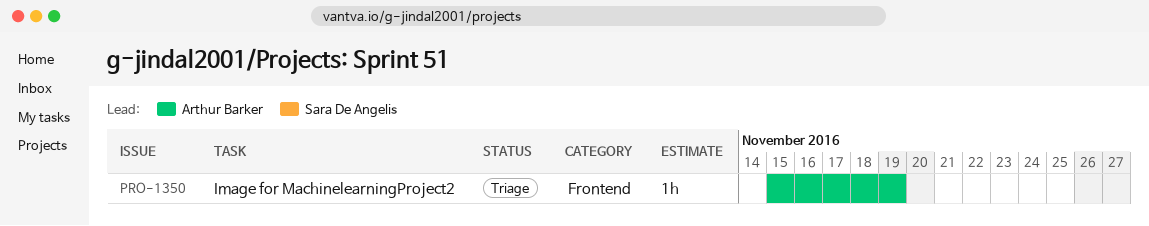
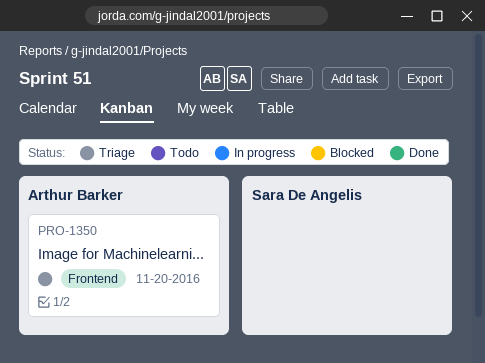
PRO-1350, due: Nov 19 -> Nov 20

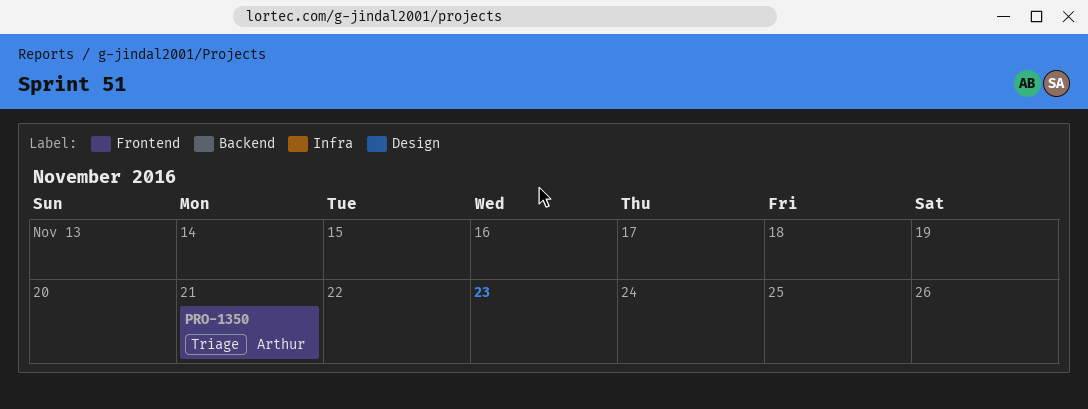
PRO-1350, due: Nov 20 -> Nov 21

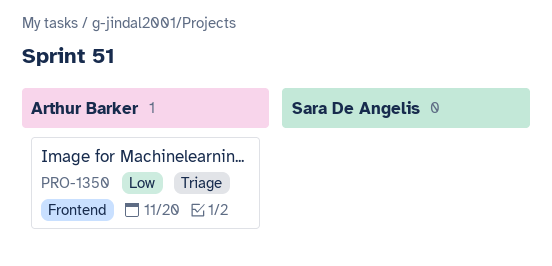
PRO-1350, due: Nov 21 -> Nov 20

